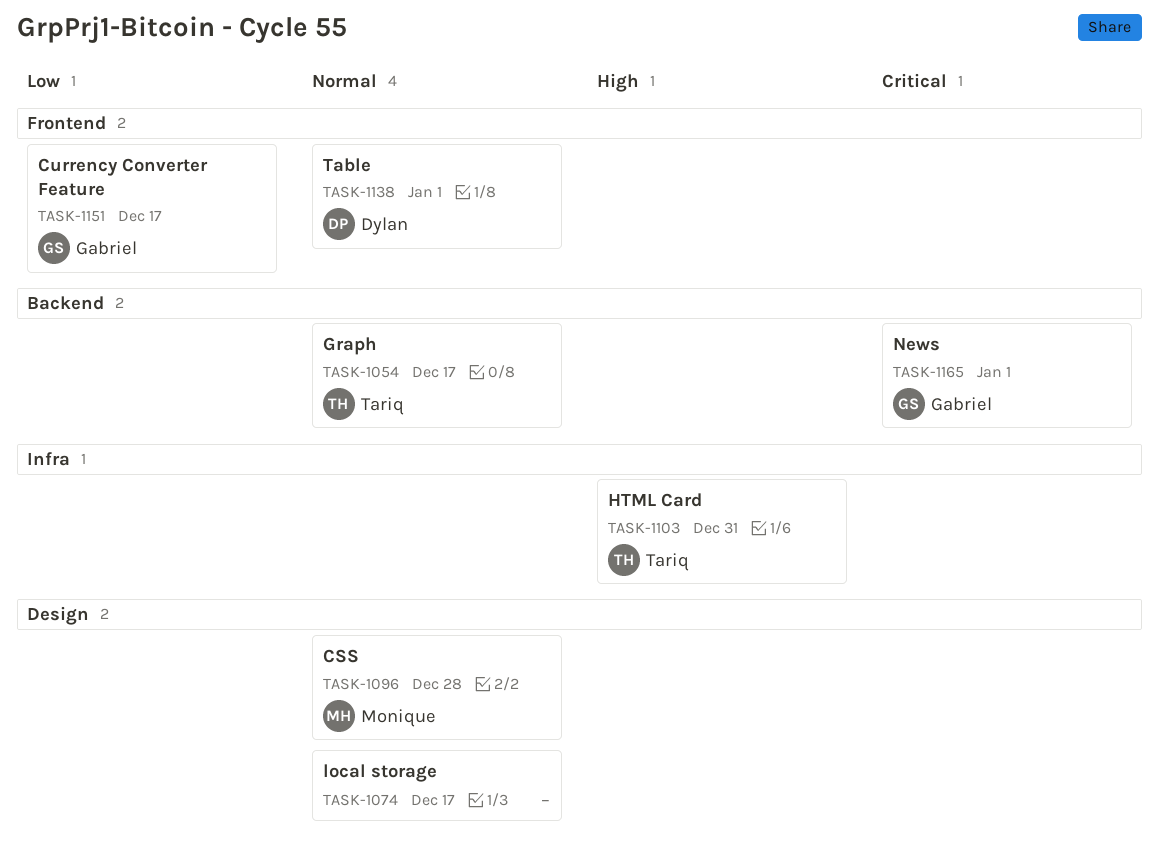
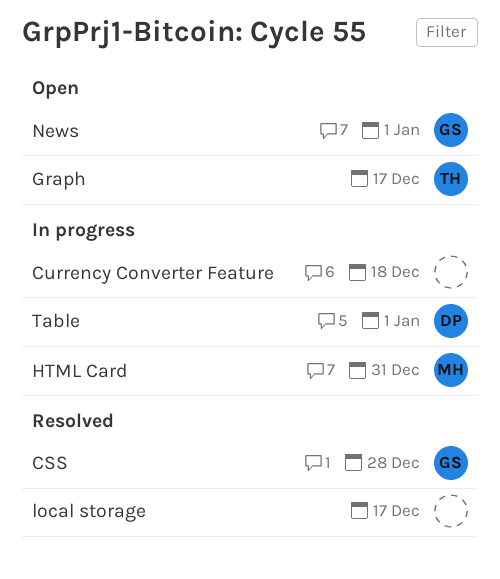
CSS, owner: Monique -> Gabriel
Currency Converter Feature, owner: Gabriel -> none
Currency Converter Feature, due: Dec 17 -> Dec 18
HTML Card, owner: Tariq -> Monique

